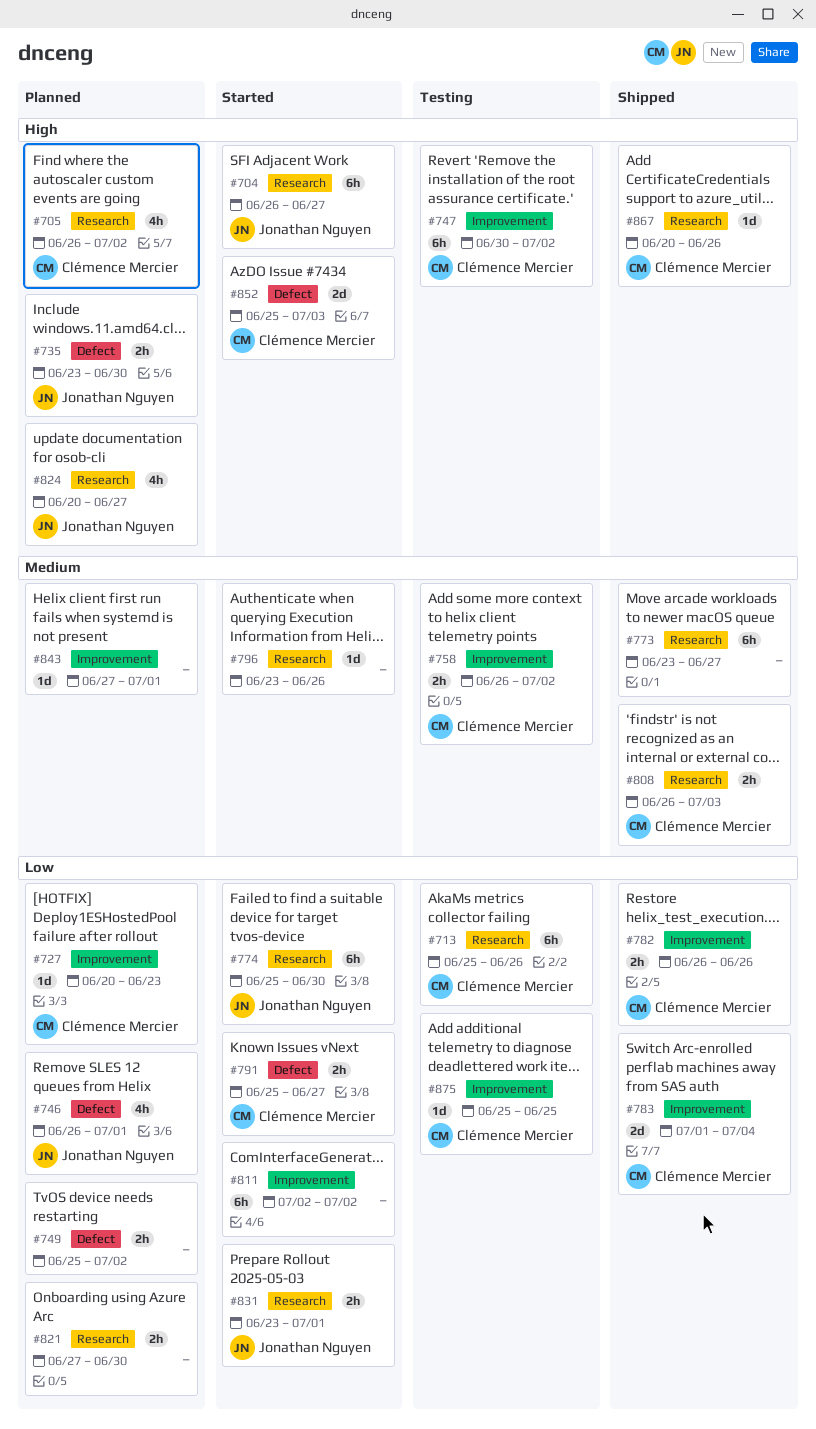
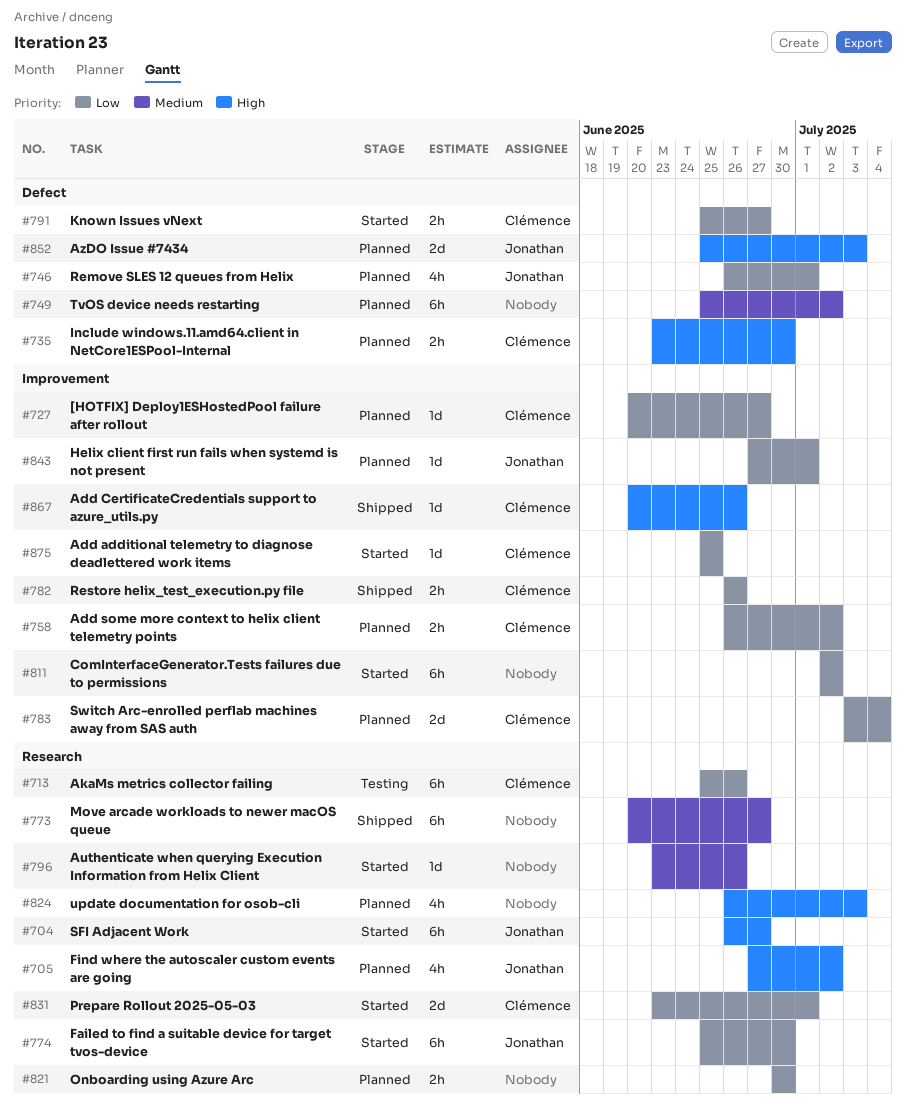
#705, owner: Clémence Mercier -> Jonathan Nguyen
#705, start: Jun 26 -> Jun 27
#727, due: Jun 23 -> Jun 27
#735, owner: Jonathan Nguyen -> Clémence Mercier
#747: present -> none
#749, priority: Low -> Medium
#749, estimate: 2h -> 6h
#758, status: Testing -> Planned
#758, priority: Medium -> Low
#773, start: Jun 23 -> Jun 20
#783, status: Shipped -> Planned
#783, start: Jul 1 -> Jul 3
#808: present -> none
#821, start: Jun 27 -> Jun 30
#824, owner: Jonathan Nguyen -> none
#824, start: Jun 20 -> Jun 26
#824, due: Jun 27 -> Jul 3
#831, owner: Jonathan Nguyen -> Clémence Mercier
#831, estimate: 2h -> 2d
#843, owner: none -> Jonathan Nguyen
#843, priority: Medium -> Low
#852, status: Started -> Planned
#852, owner: Clémence Mercier -> Jonathan Nguyen
#867, label: Research -> Improvement
#875, status: Testing -> Started

